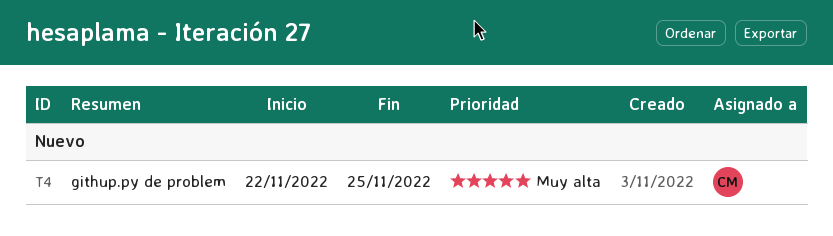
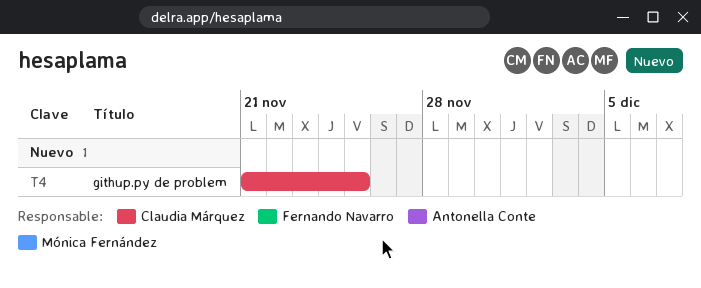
T4, start: Nov 22 -> Nov 21

